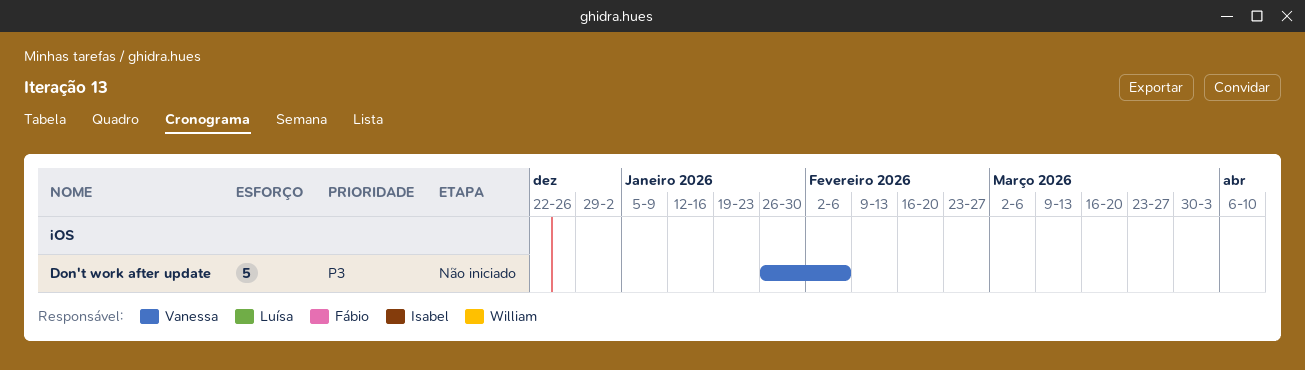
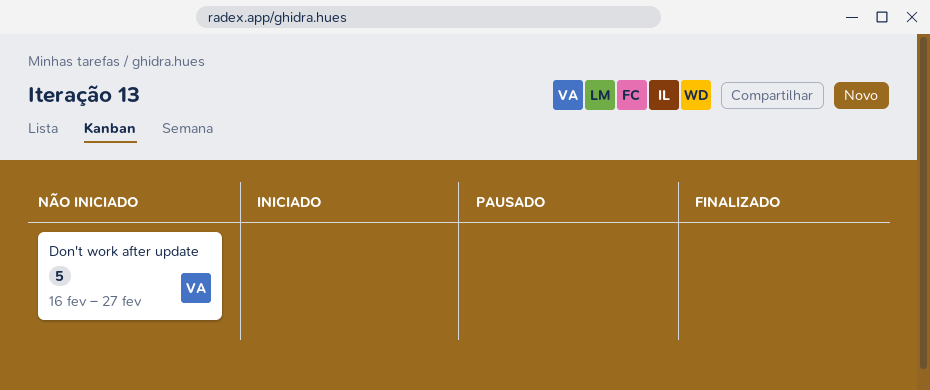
Don't work after update, start: Jan 26 -> Feb 16
Don't work after update, due: Feb 6 -> Feb 27

